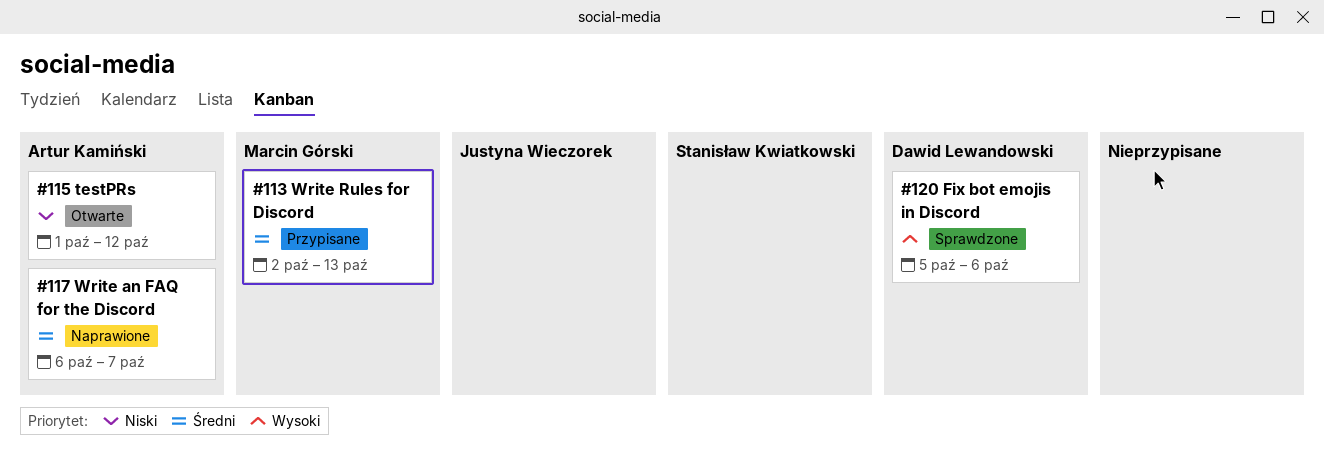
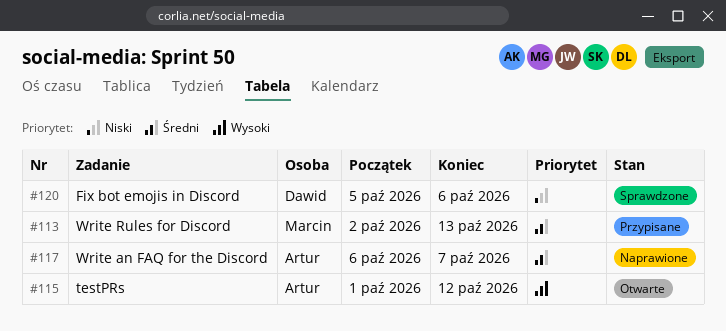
#115, priority: Niski -> Wysoki
#120, priority: Wysoki -> Niski

